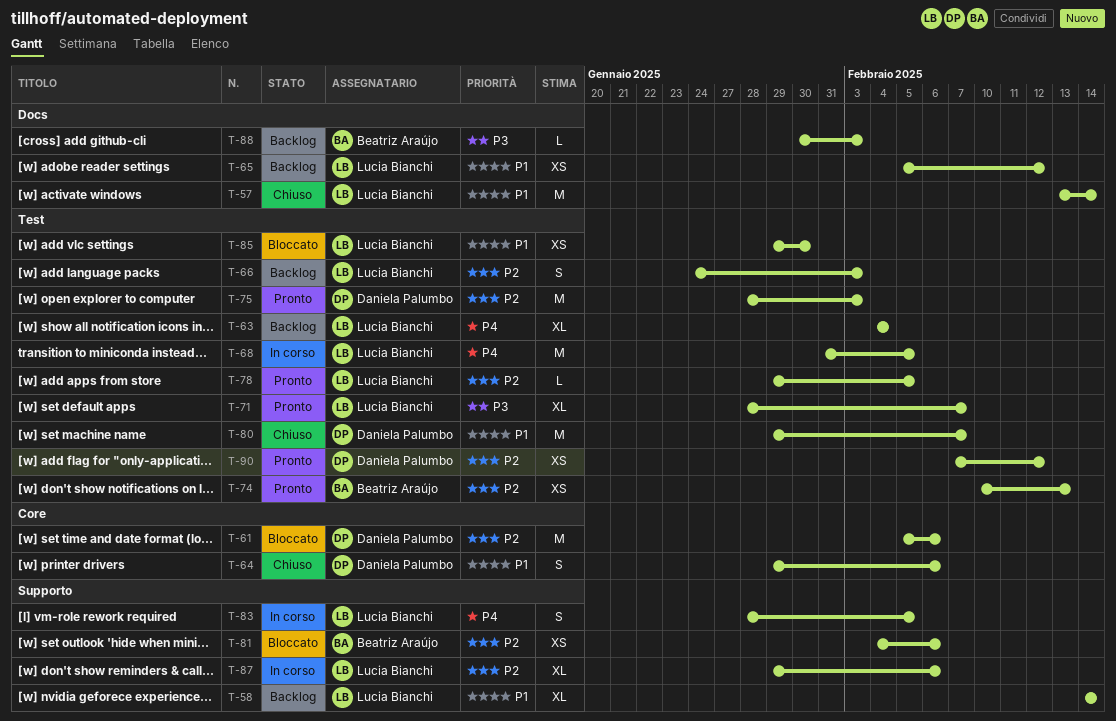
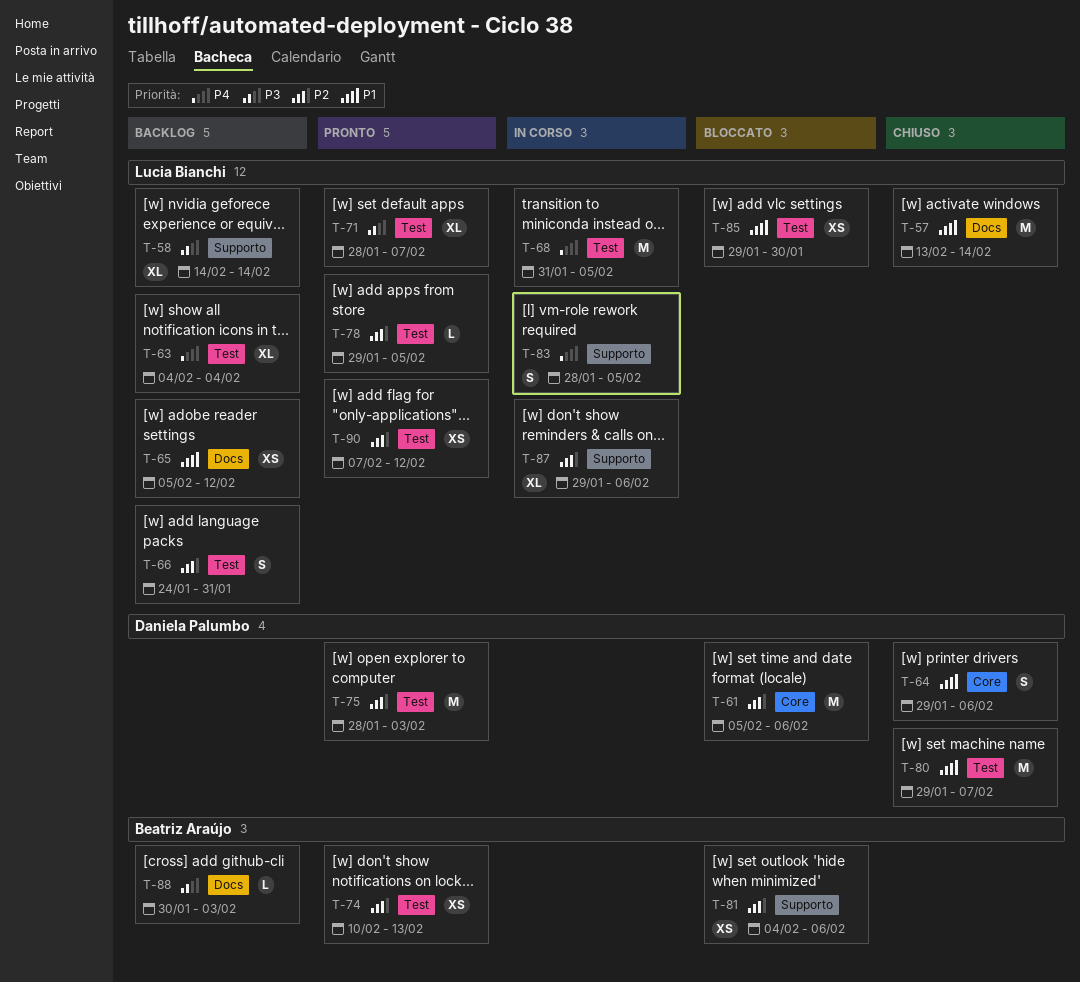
T-58, priority: P1 -> P3
T-66, due: Feb 3 -> Jan 31
T-90, owner: Daniela Palumbo -> Lucia Bianchi

